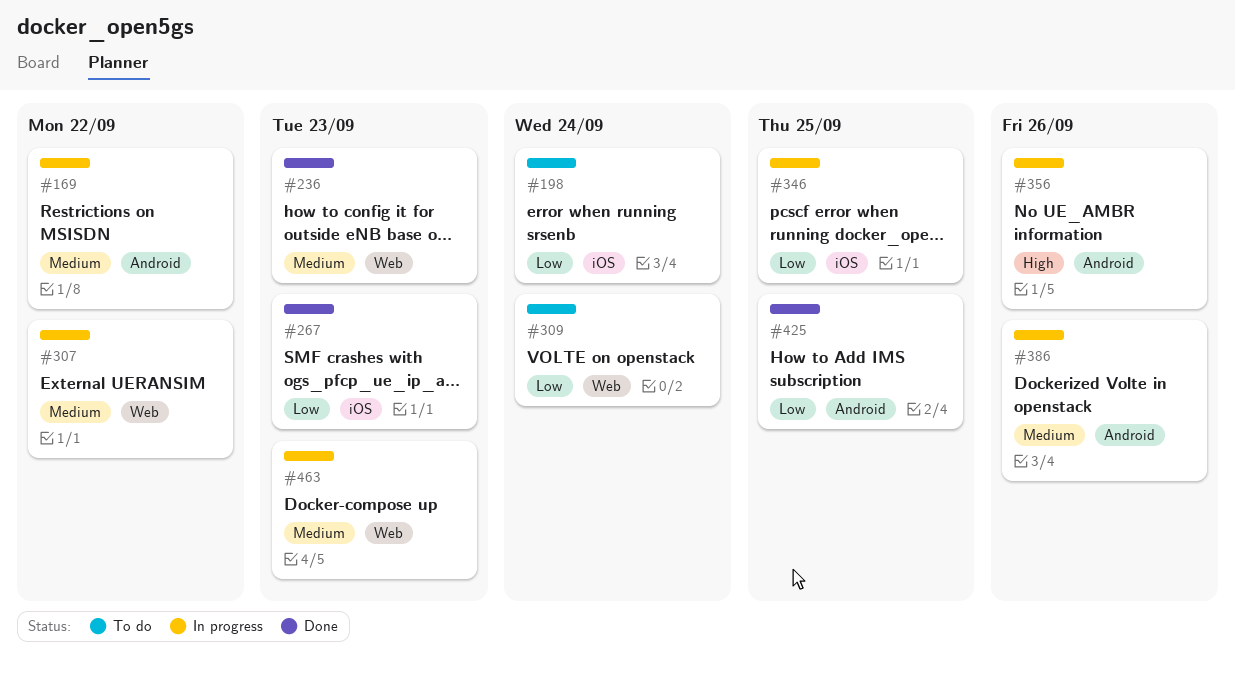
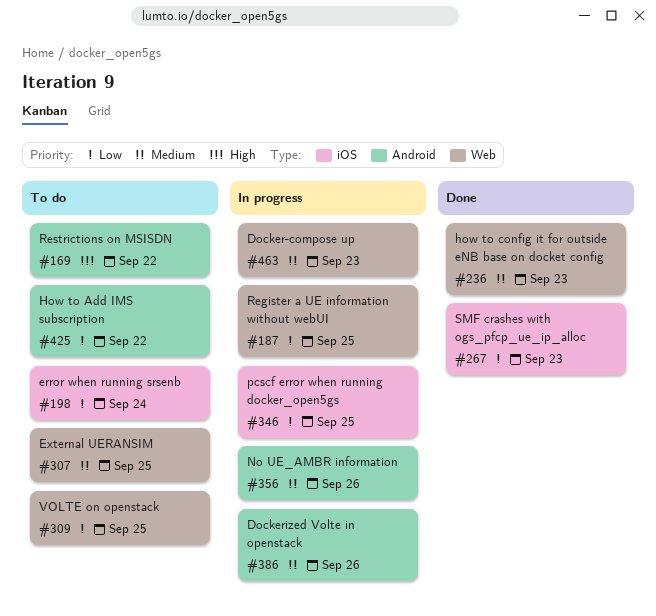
#169, status: In progress -> To do
#169, priority: Medium -> High
#187: none -> present
#307, status: In progress -> To do
#307, due: Sep 22 -> Sep 25
#309, due: Sep 24 -> Sep 25
#356, priority: High -> Medium
#425, status: Done -> To do
#425, due: Sep 25 -> Sep 22

